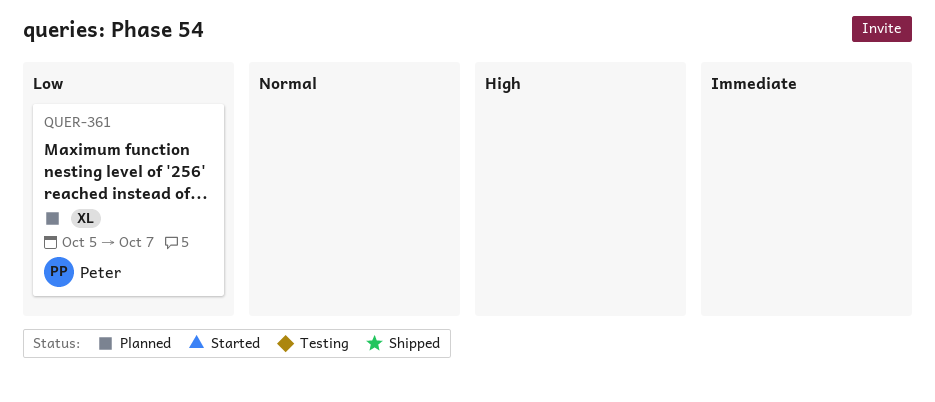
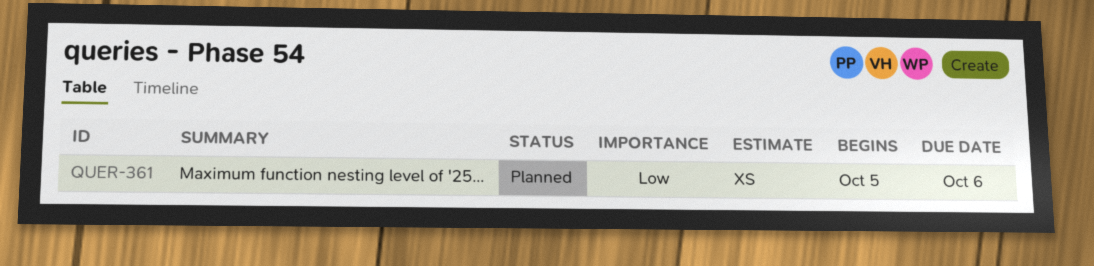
QUER-361, estimate: XL -> XS
QUER-361, due: Oct 7 -> Oct 6

